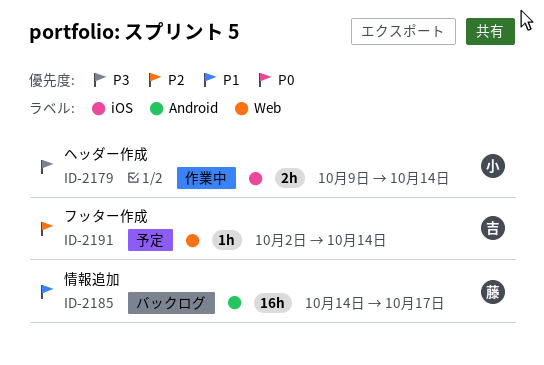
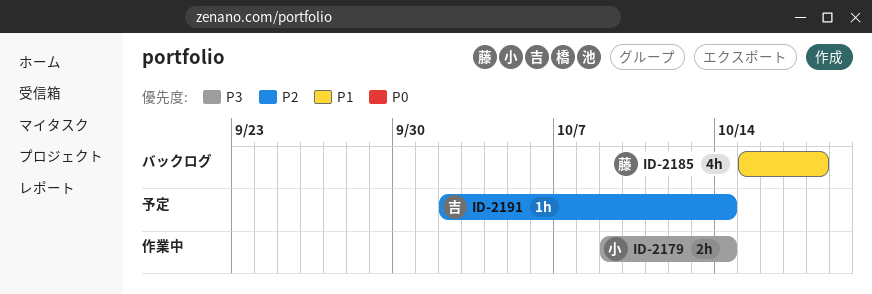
ID-2185, estimate: 16h -> 4h
ID-2185, start: Oct 14 -> Oct 15
ID-2185, due: Oct 17 -> Oct 18

